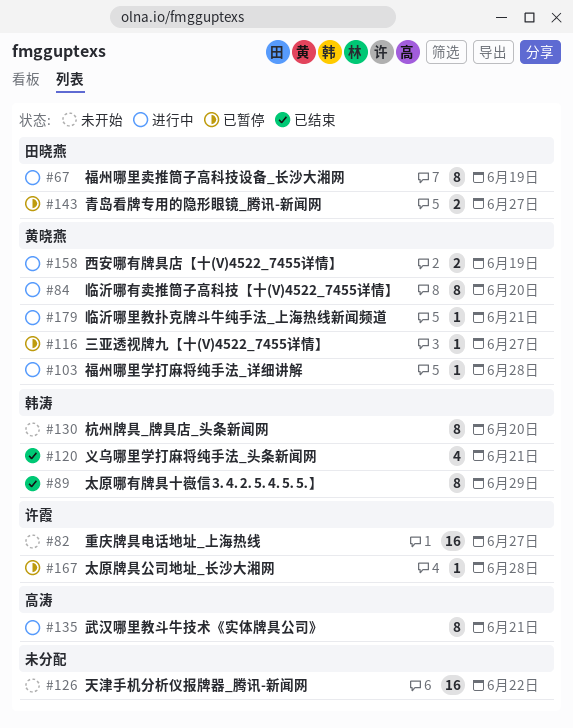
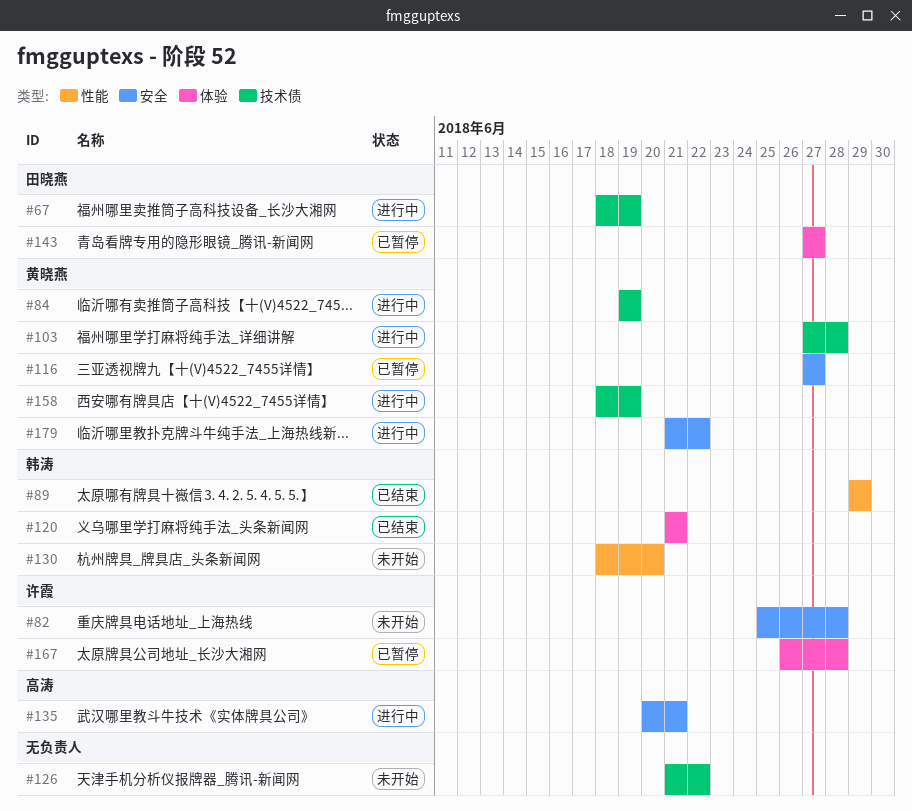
#82, due: Jun 27 -> Jun 28
#84, due: Jun 20 -> Jun 19
#179, due: Jun 21 -> Jun 22

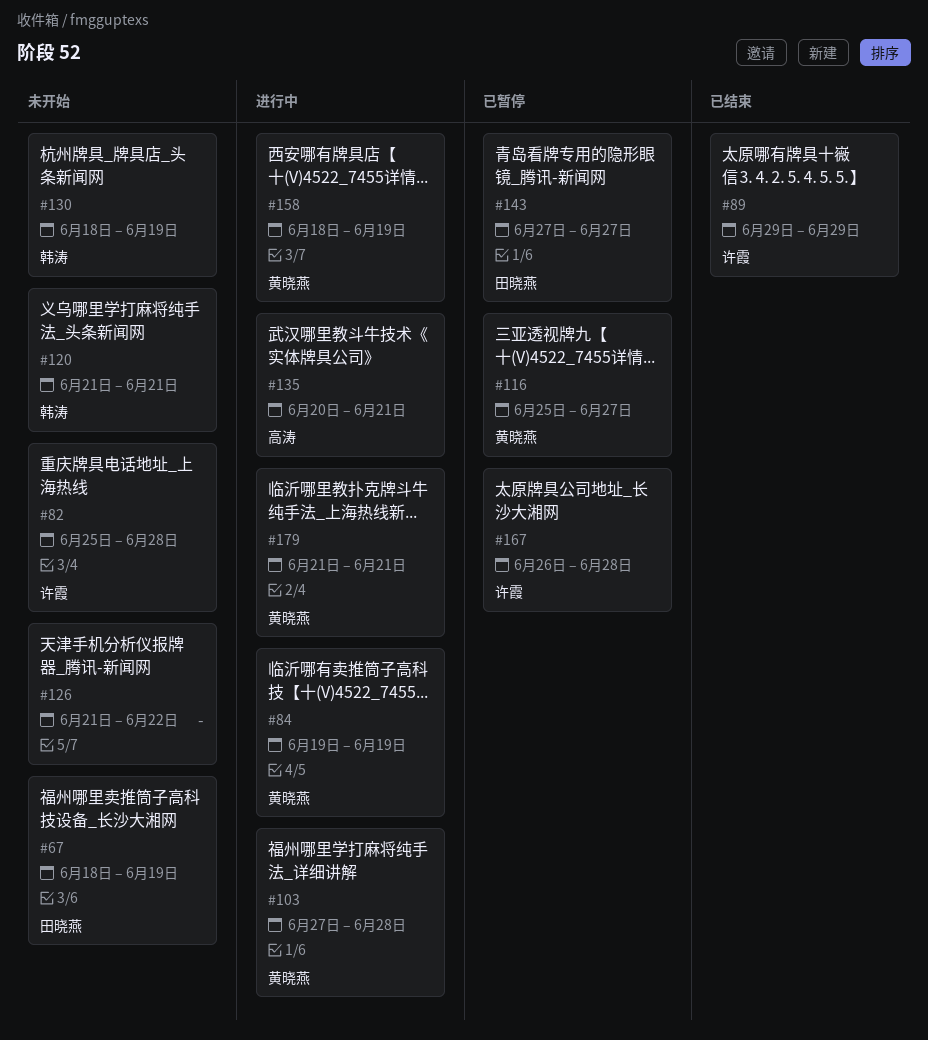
#67, status: 进行中 -> 未开始
#89, owner: 韩涛 -> 许霞
#116, start: Jun 27 -> Jun 25
#120, status: 已结束 -> 未开始
#130, due: Jun 20 -> Jun 19
#179, due: Jun 22 -> Jun 21

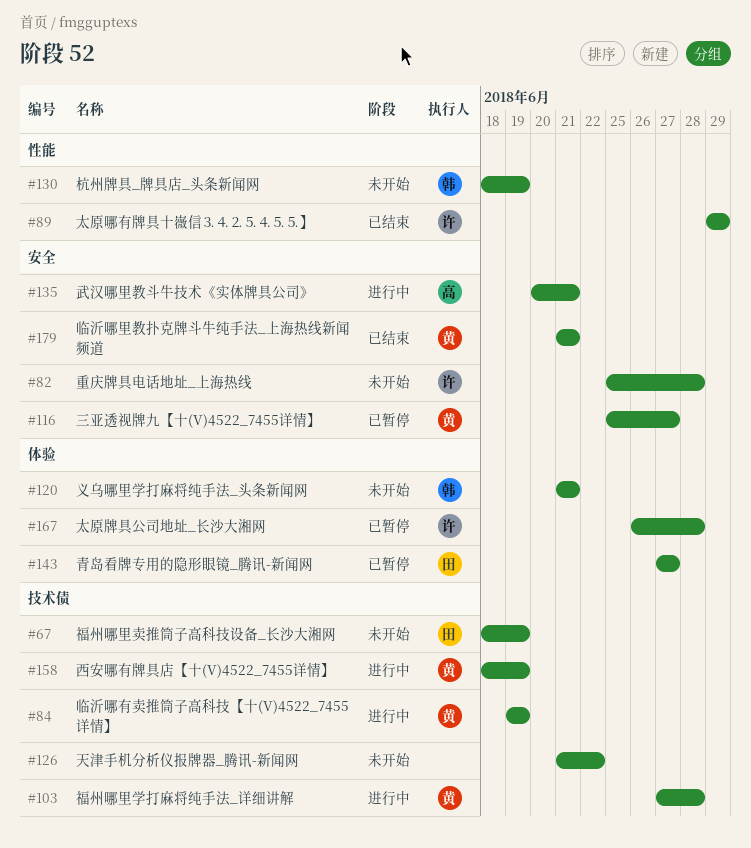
#179, status: 进行中 -> 已结束

